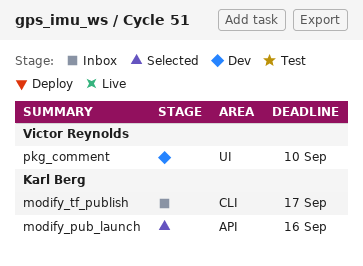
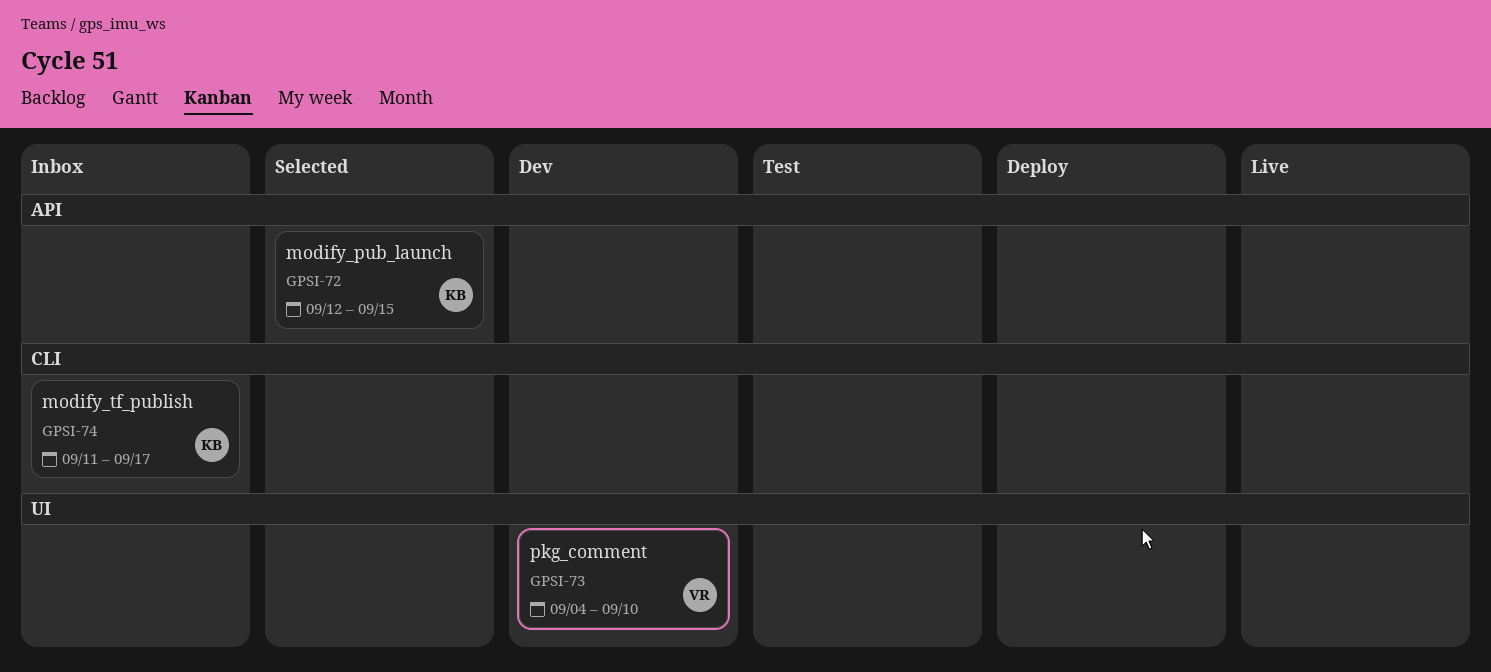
modify_pub_launch, due: Sep 16 -> Sep 15

